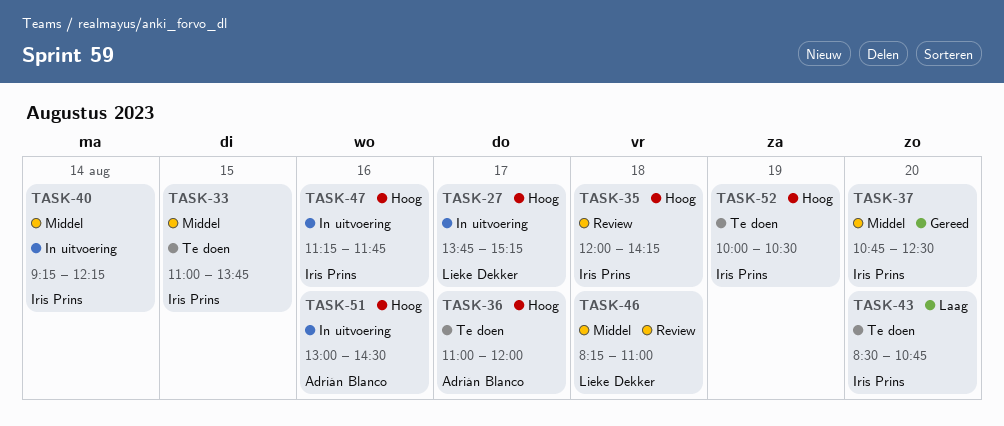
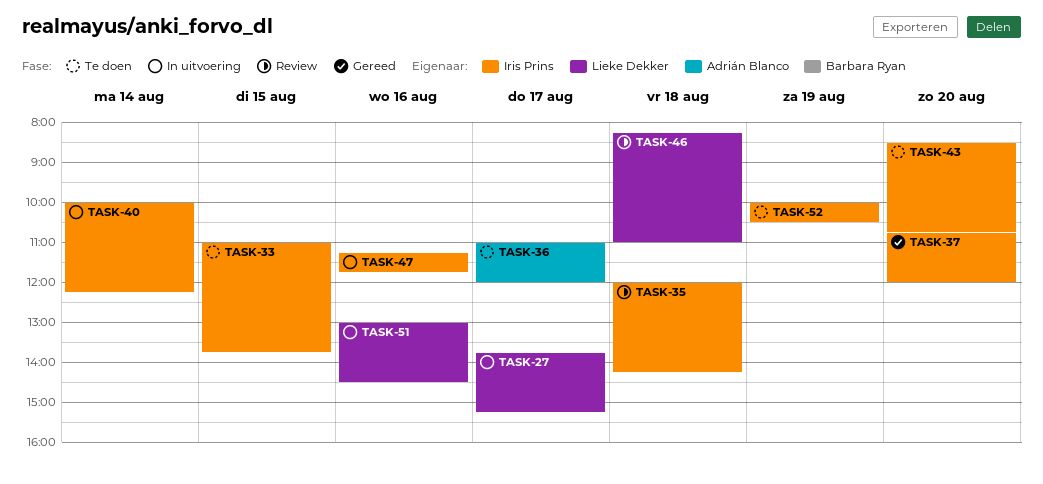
TASK-37, ends: 12:30 -> 12:00
TASK-40, begins: 09:15 -> 10:00
TASK-51, owner: Adrián Blanco -> Lieke Dekker

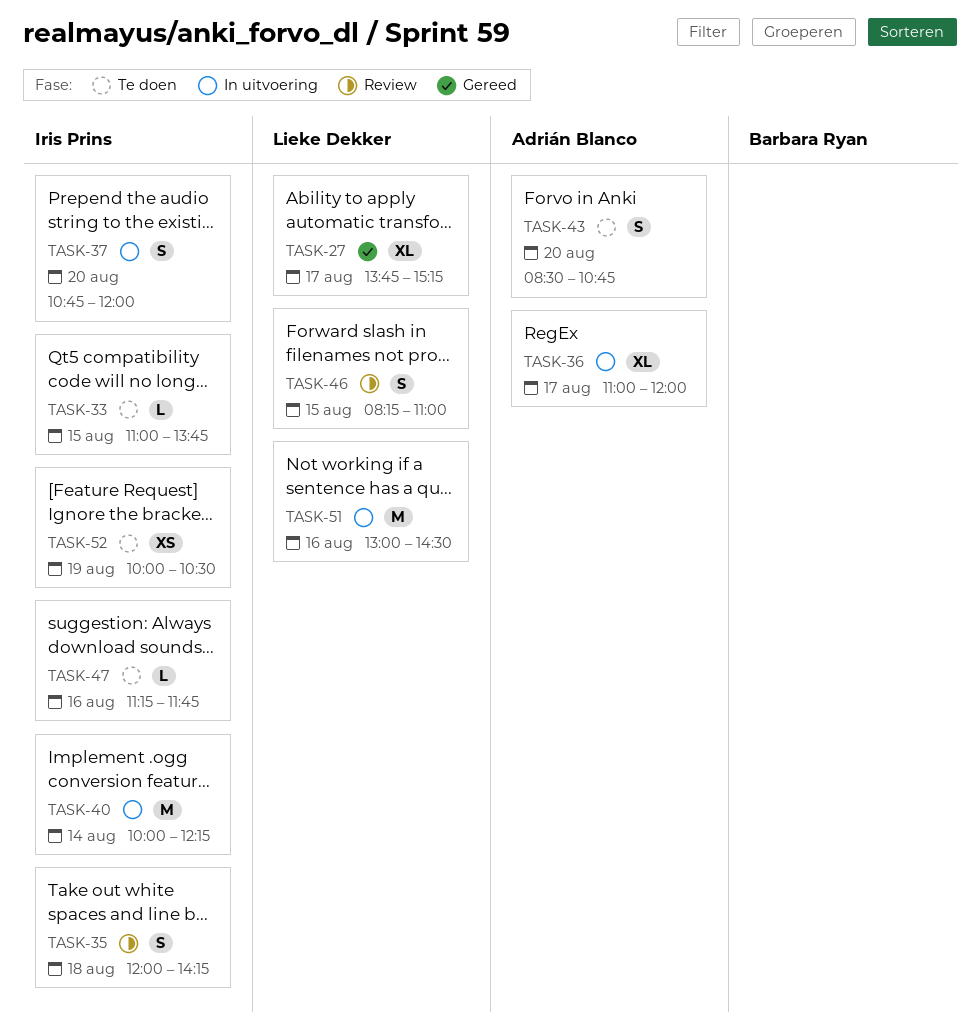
TASK-27, status: In uitvoering -> Gereed
TASK-36, status: Te doen -> In uitvoering
TASK-37, status: Gereed -> In uitvoering
TASK-43, owner: Iris Prins -> Adrián Blanco
TASK-46, day: Aug 18 -> Aug 15
TASK-47, status: In uitvoering -> Te doen

